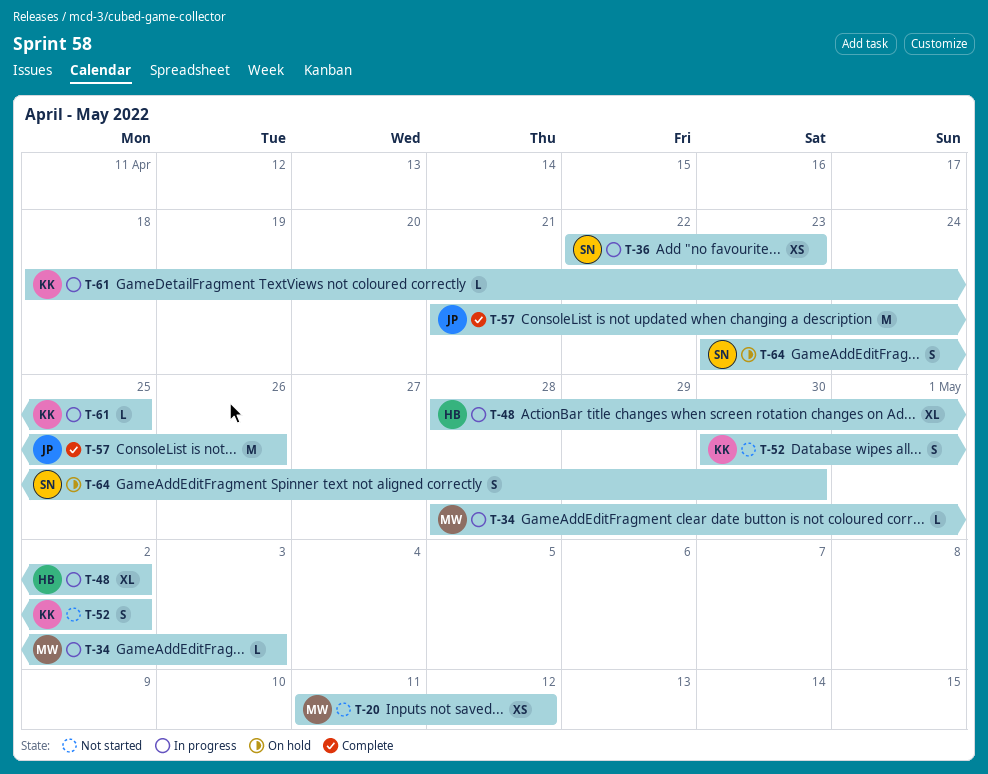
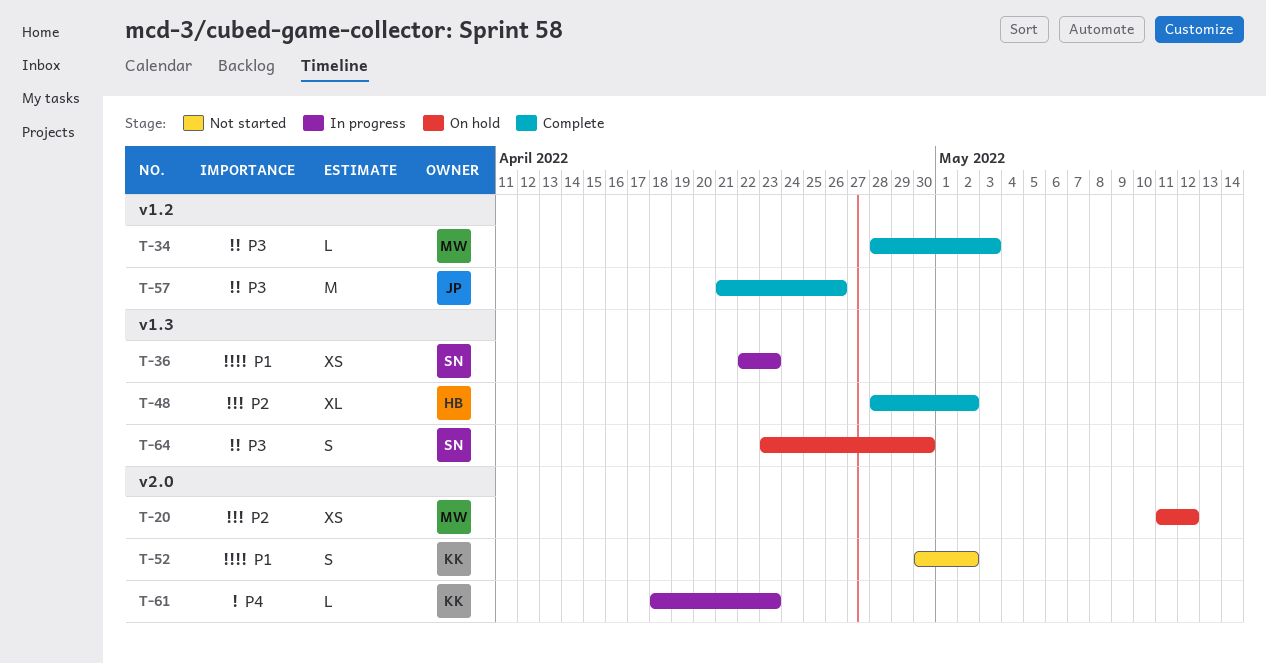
T-20, status: Not started -> On hold
T-34, status: In progress -> Complete
T-48, status: In progress -> Complete
T-61, due: Apr 25 -> Apr 23

